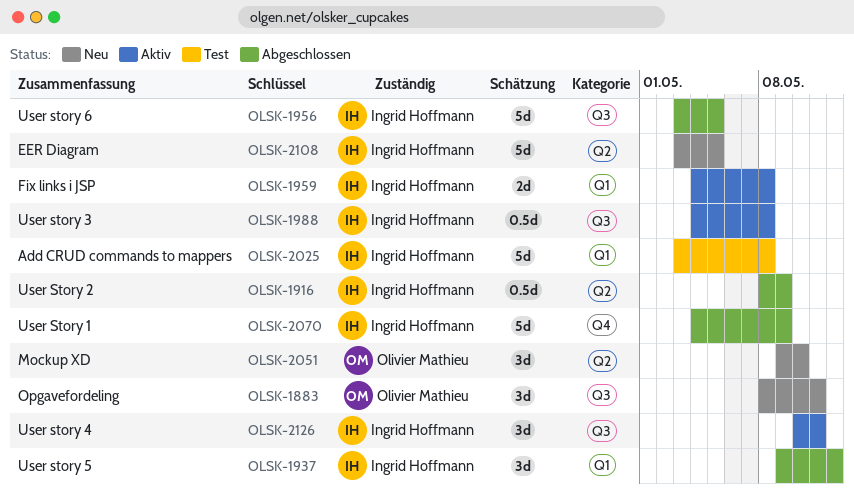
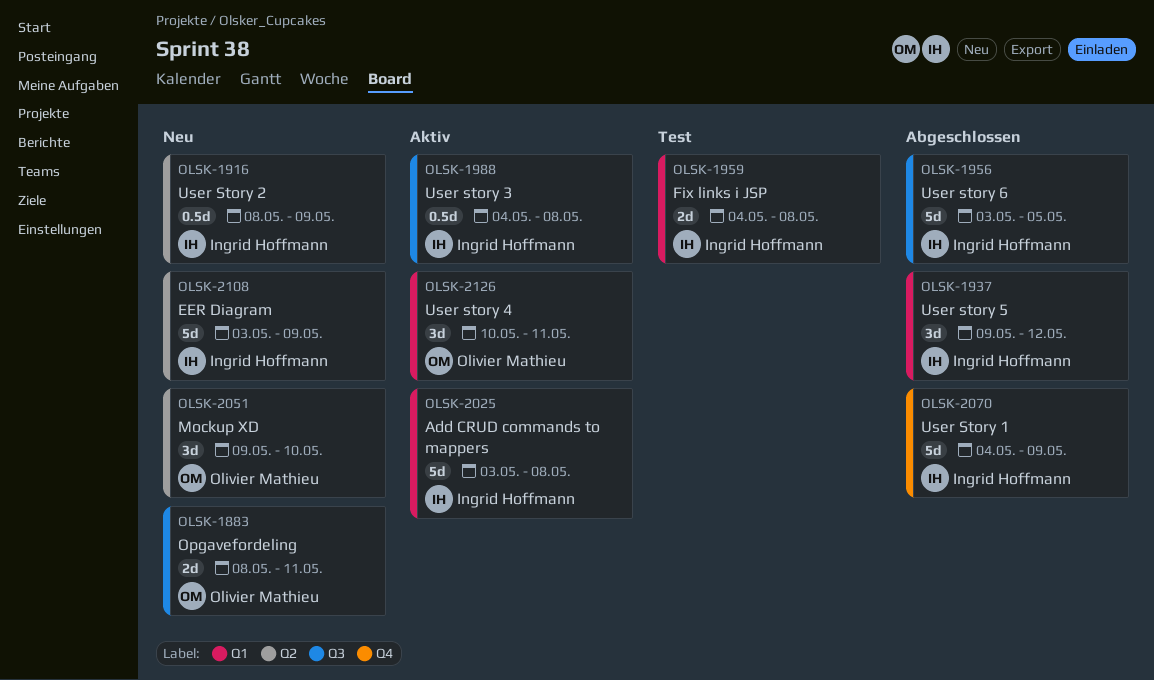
OLSK-1883, estimate: 3d -> 2d
OLSK-1916, status: Abgeschlossen -> Neu
OLSK-1959, status: Aktiv -> Test
OLSK-2025, status: Test -> Aktiv
OLSK-2108, due: May 5 -> May 9
OLSK-2126, owner: Ingrid Hoffmann -> Olivier Mathieu
OLSK-2126, label: Q3 -> Q1

